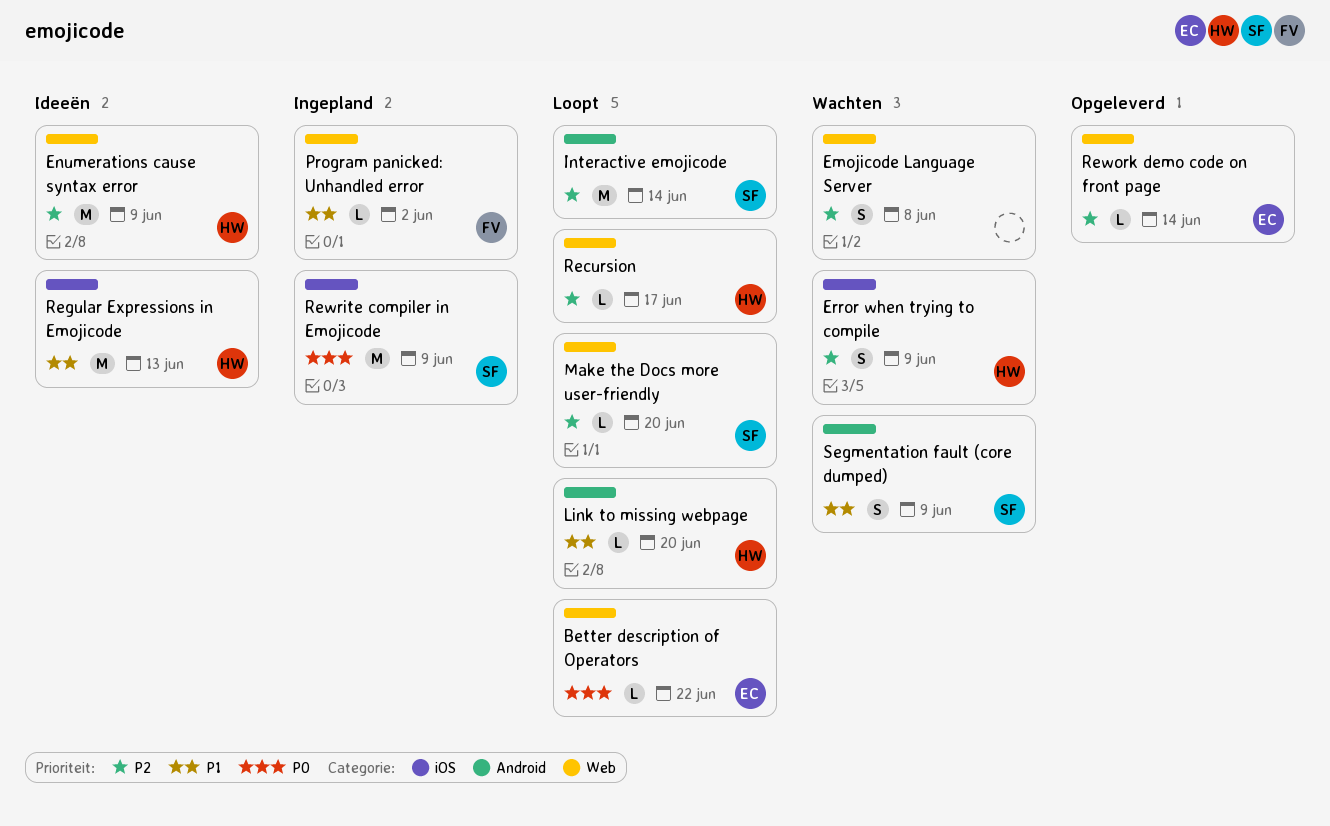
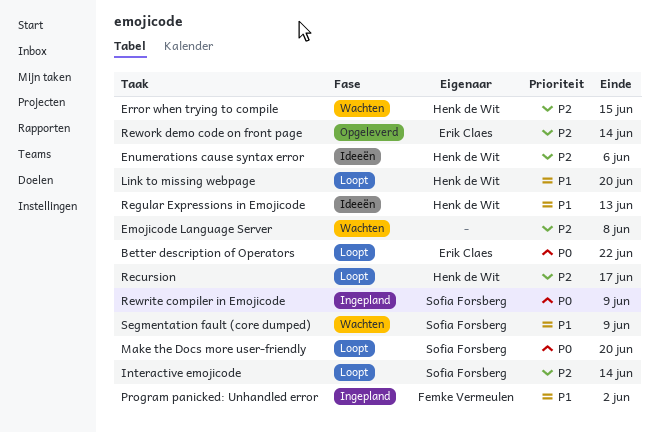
Enumerations cause syntax error, due: Jun 9 -> Jun 6
Error when trying to compile, due: Jun 9 -> Jun 15
Make the Docs more user-friendly, priority: P2 -> P0

